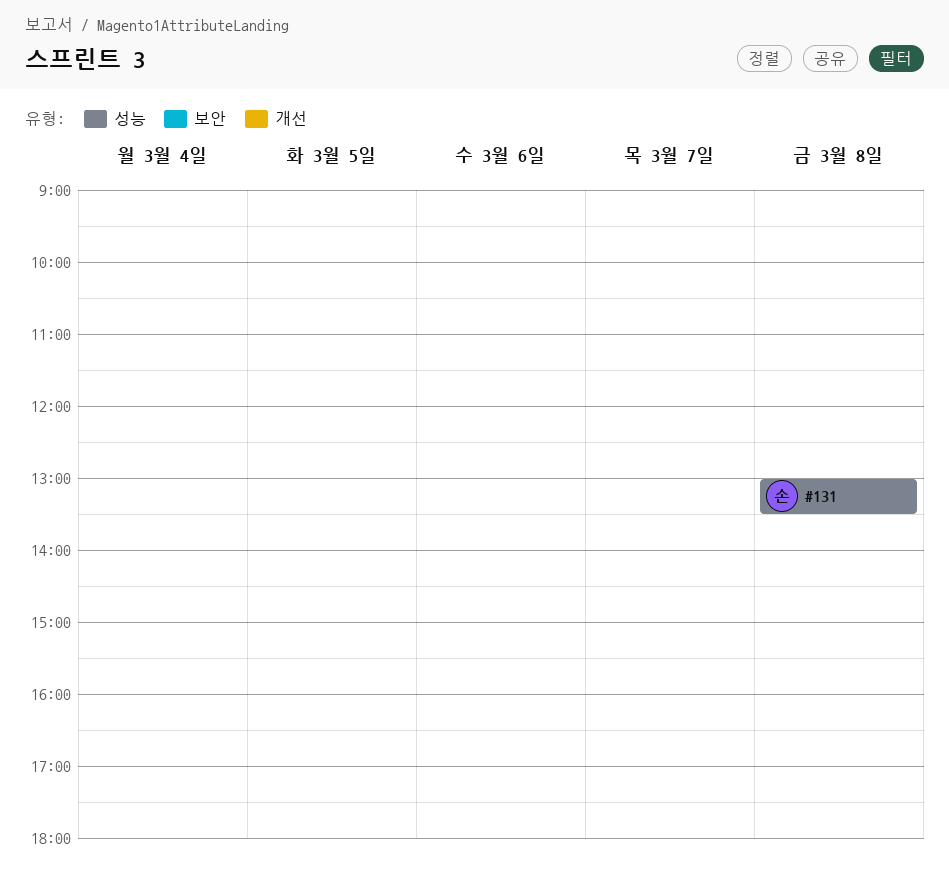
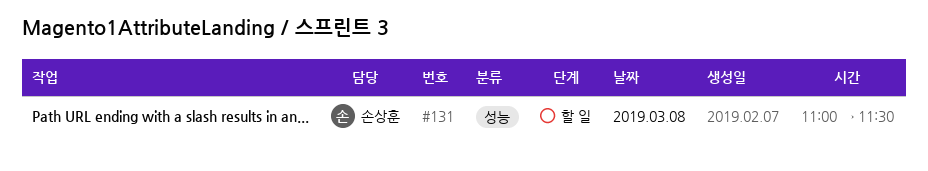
#131, begins: 13:00 -> 11:00
#131, ends: 13:30 -> 11:30

